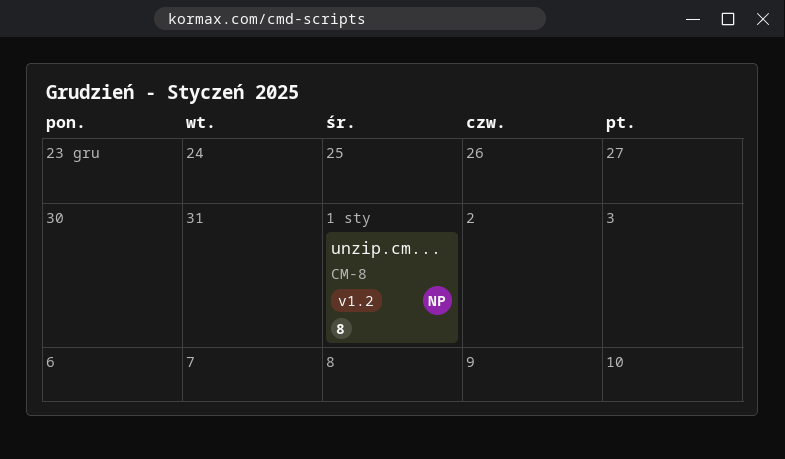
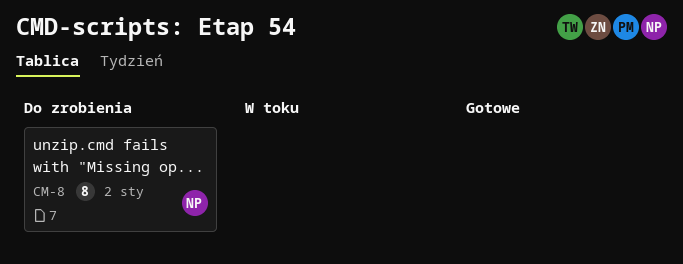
CM-8, due: Jan 1 -> Jan 2

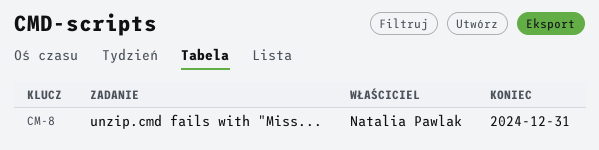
CM-8, due: Jan 2 -> Dec 31

